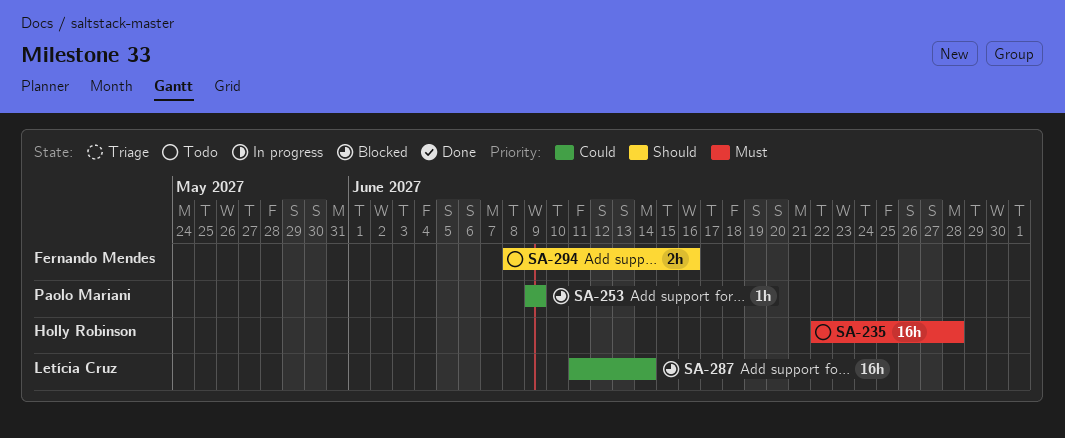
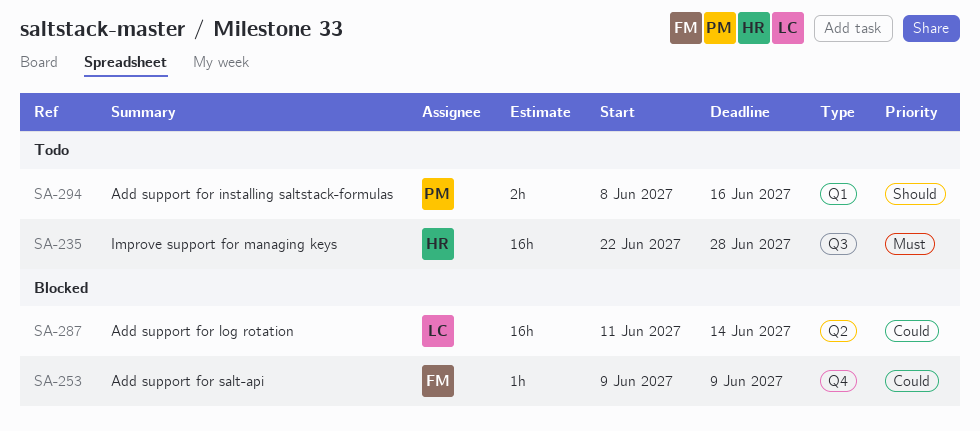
SA-253, owner: Paolo Mariani -> Fernando Mendes
SA-294, owner: Fernando Mendes -> Paolo Mariani

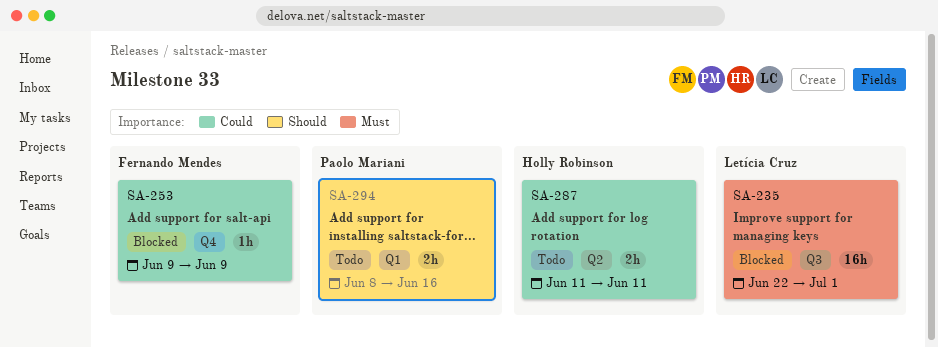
SA-235, status: Todo -> Blocked
SA-235, owner: Holly Robinson -> Letícia Cruz
SA-235, due: Jun 28 -> Jul 1
SA-287, status: Blocked -> Todo
SA-287, owner: Letícia Cruz -> Holly Robinson
SA-287, estimate: 16h -> 2h
SA-287, due: Jun 14 -> Jun 11

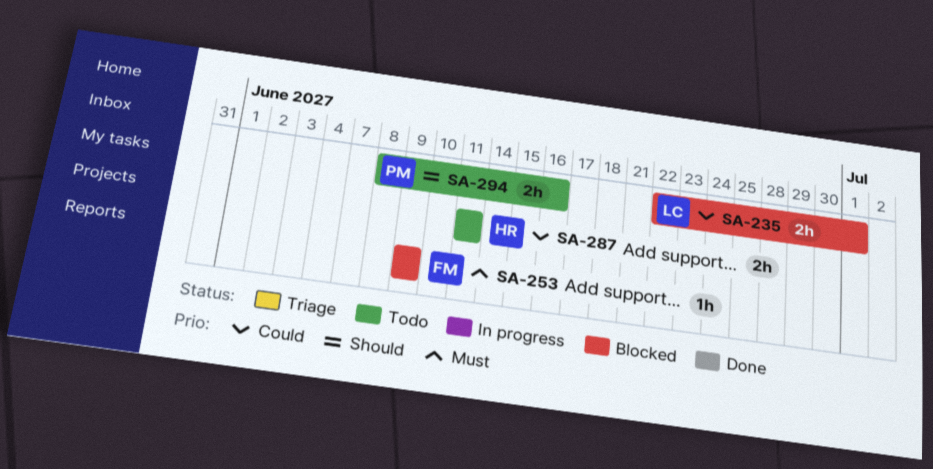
SA-235, priority: Must -> Could
SA-235, estimate: 16h -> 2h
SA-253, priority: Could -> Must

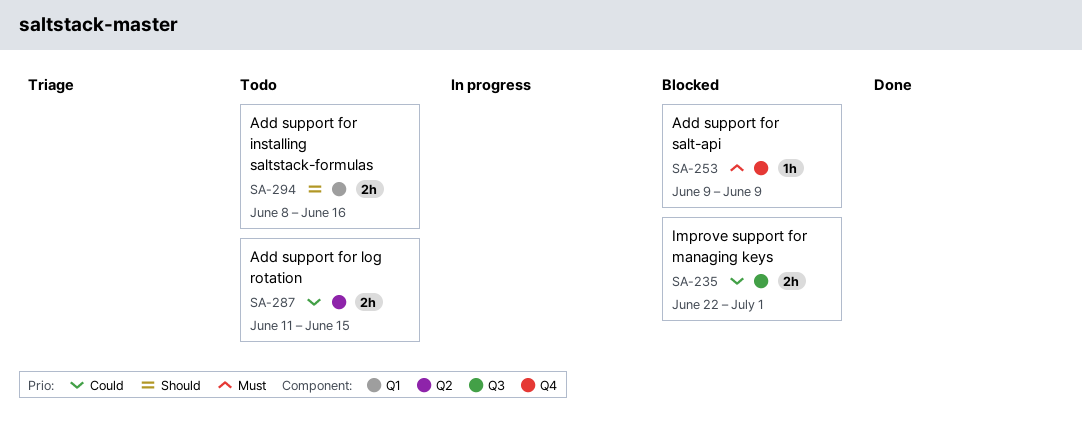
SA-287, due: Jun 11 -> Jun 15

